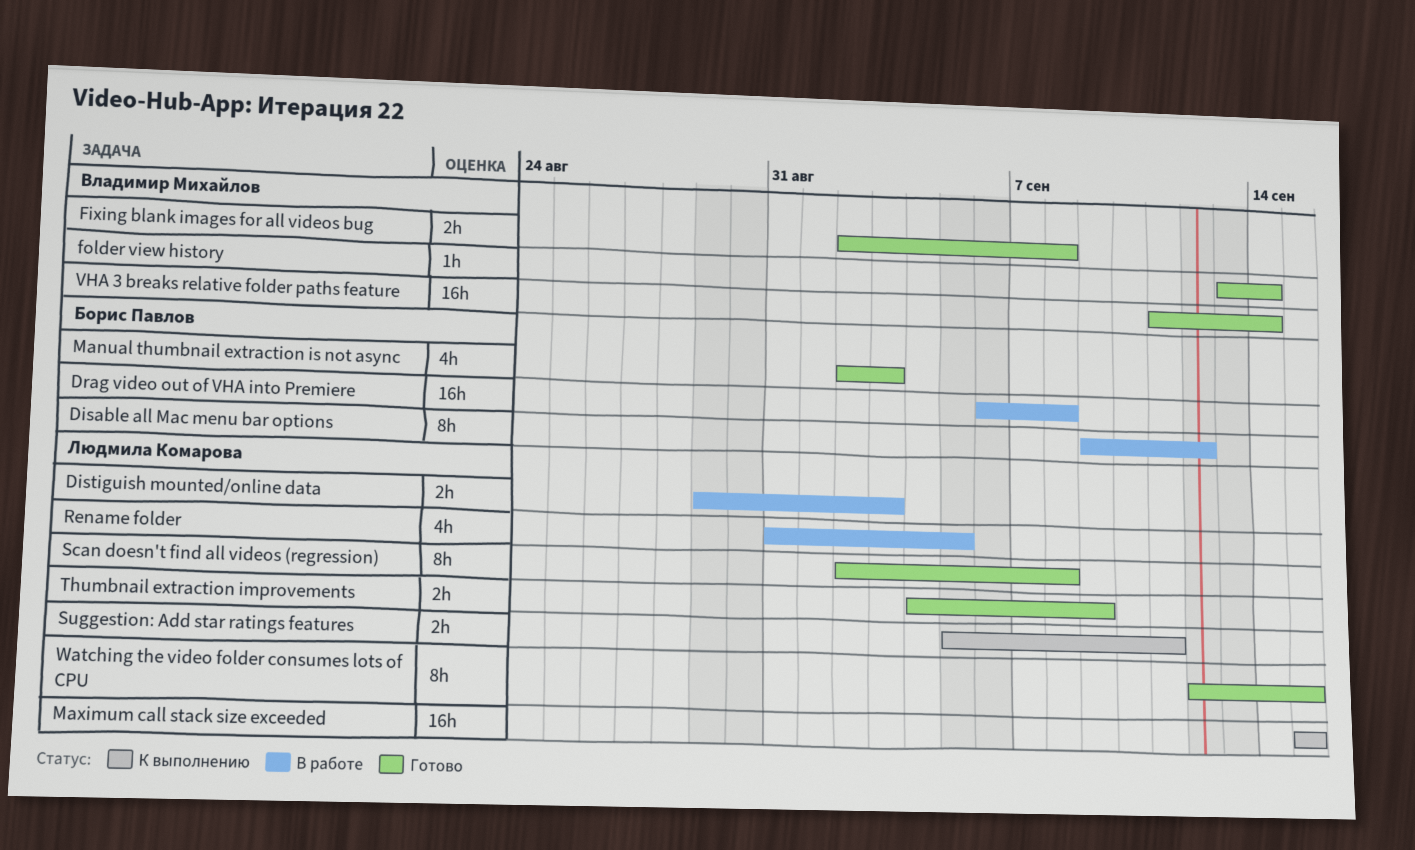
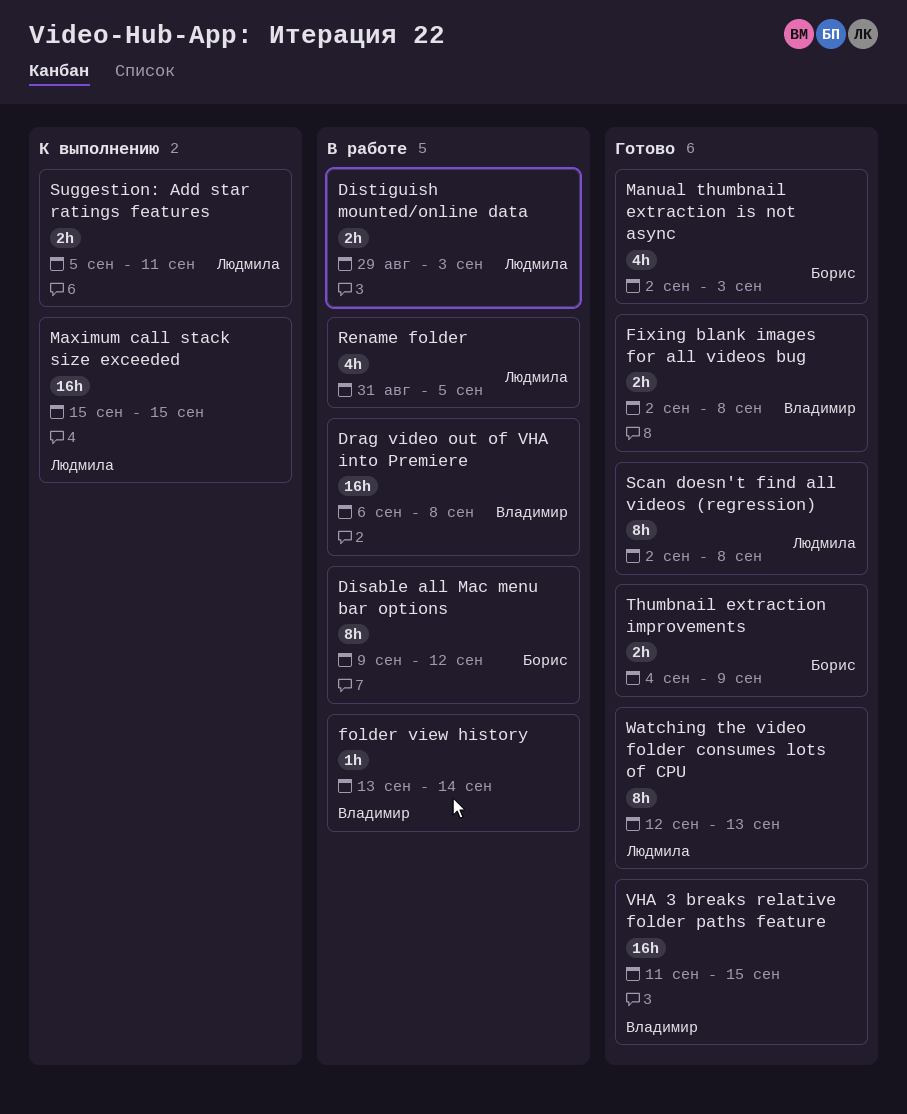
Drag video out of VHA into Premiere, owner: Борис Павлов -> Владимир Михайлов
folder view history, status: Готово -> В работе
Thumbnail extraction improvements, owner: Людмила Комарова -> Борис Павлов
VHA 3 breaks relative folder paths feature, due: Sep 14 -> Sep 15
Watching the video folder consumes lots of CPU, due: Sep 15 -> Sep 13

